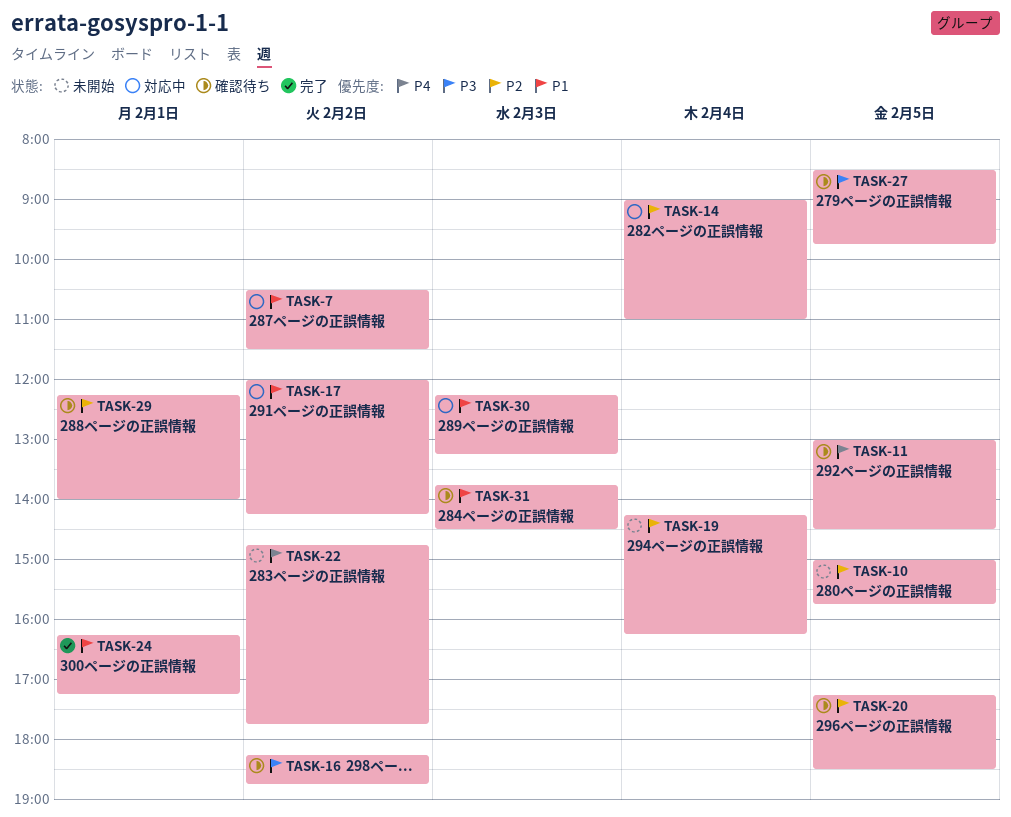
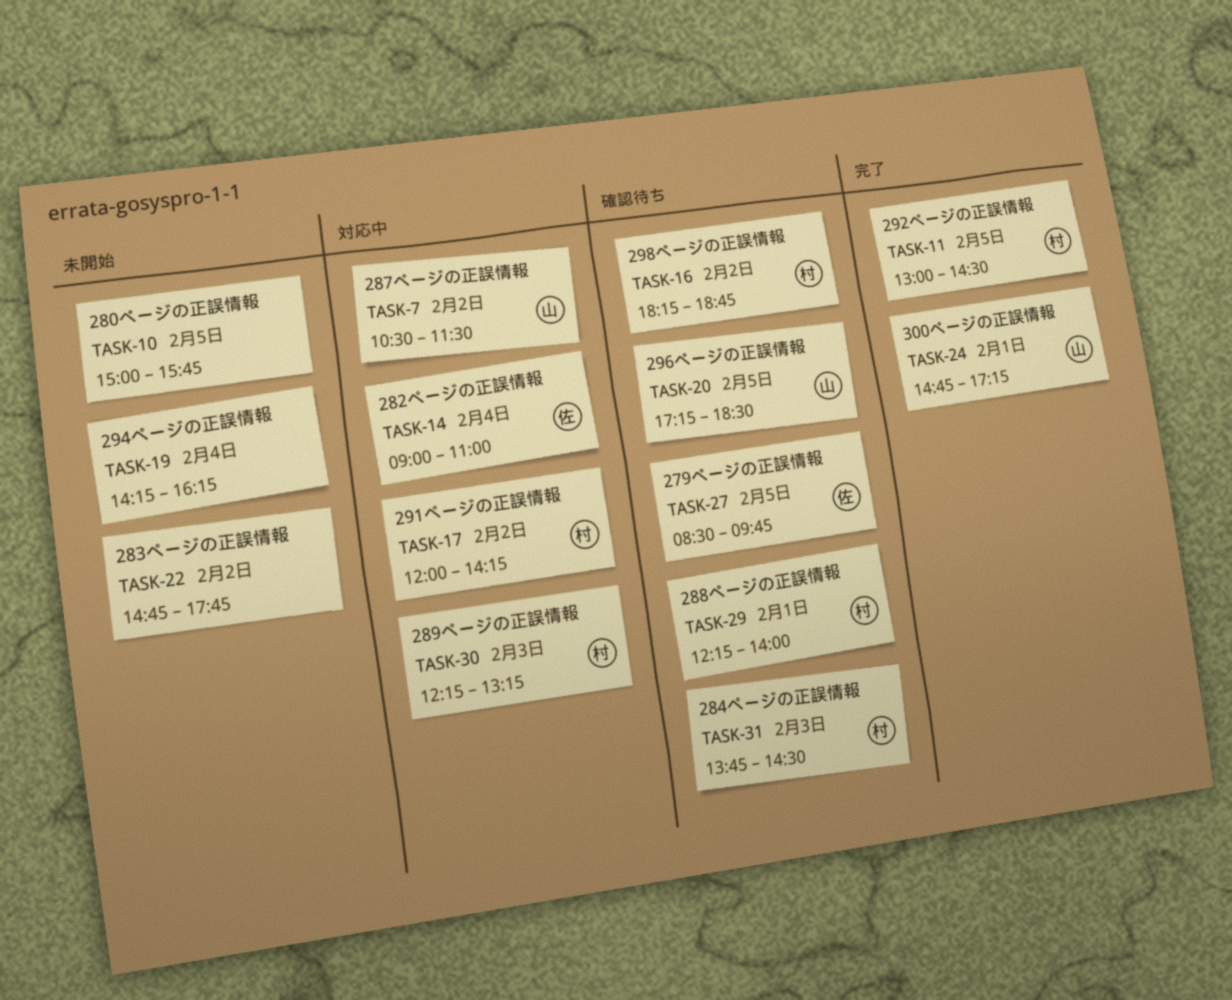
TASK-11, status: 確認待ち -> 完了
TASK-24, begins: 16:15 -> 14:45

